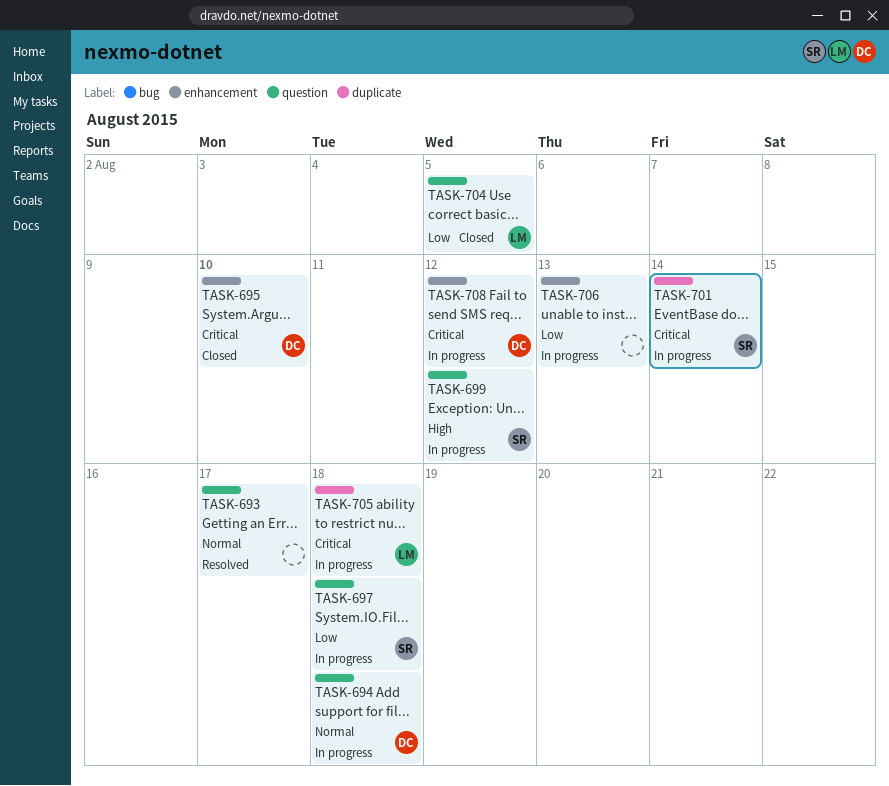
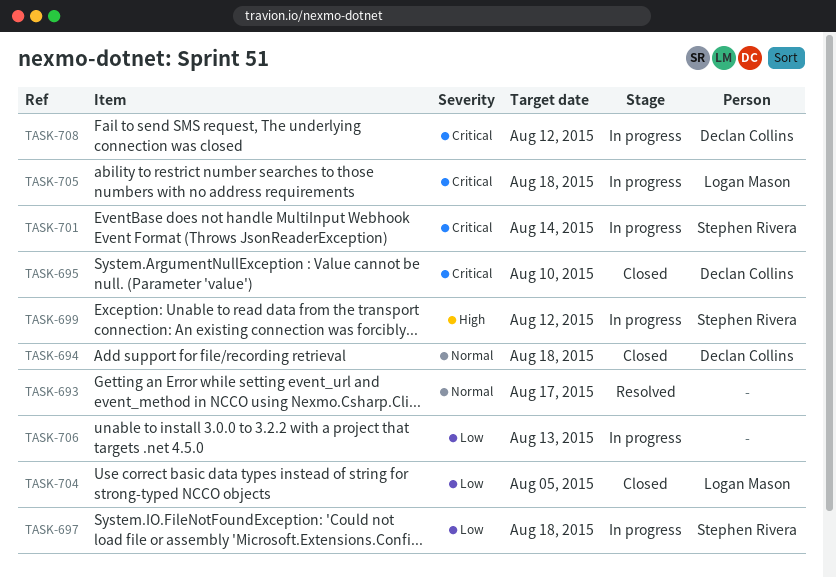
TASK-694, status: In progress -> Closed

